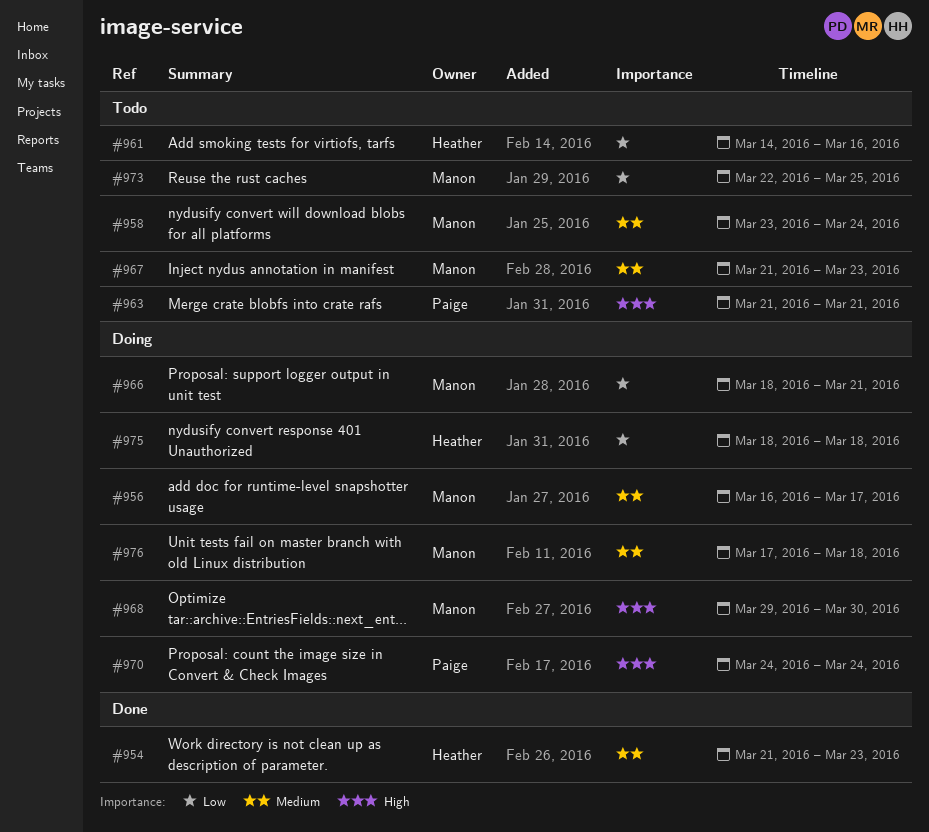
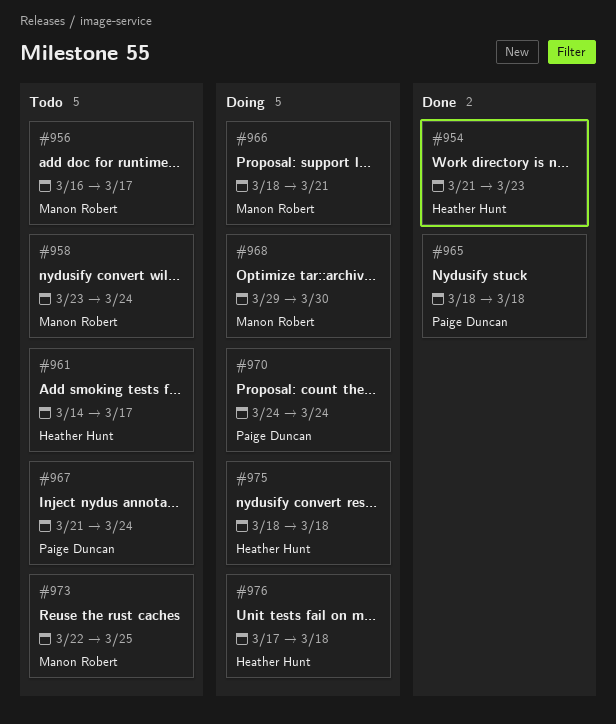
#956, status: Doing -> Todo
#961, due: Mar 16 -> Mar 17
#963: present -> none
#965: none -> present
#967, owner: Manon Robert -> Paige Duncan
#967, due: Mar 23 -> Mar 24
#976, owner: Manon Robert -> Heather Hunt

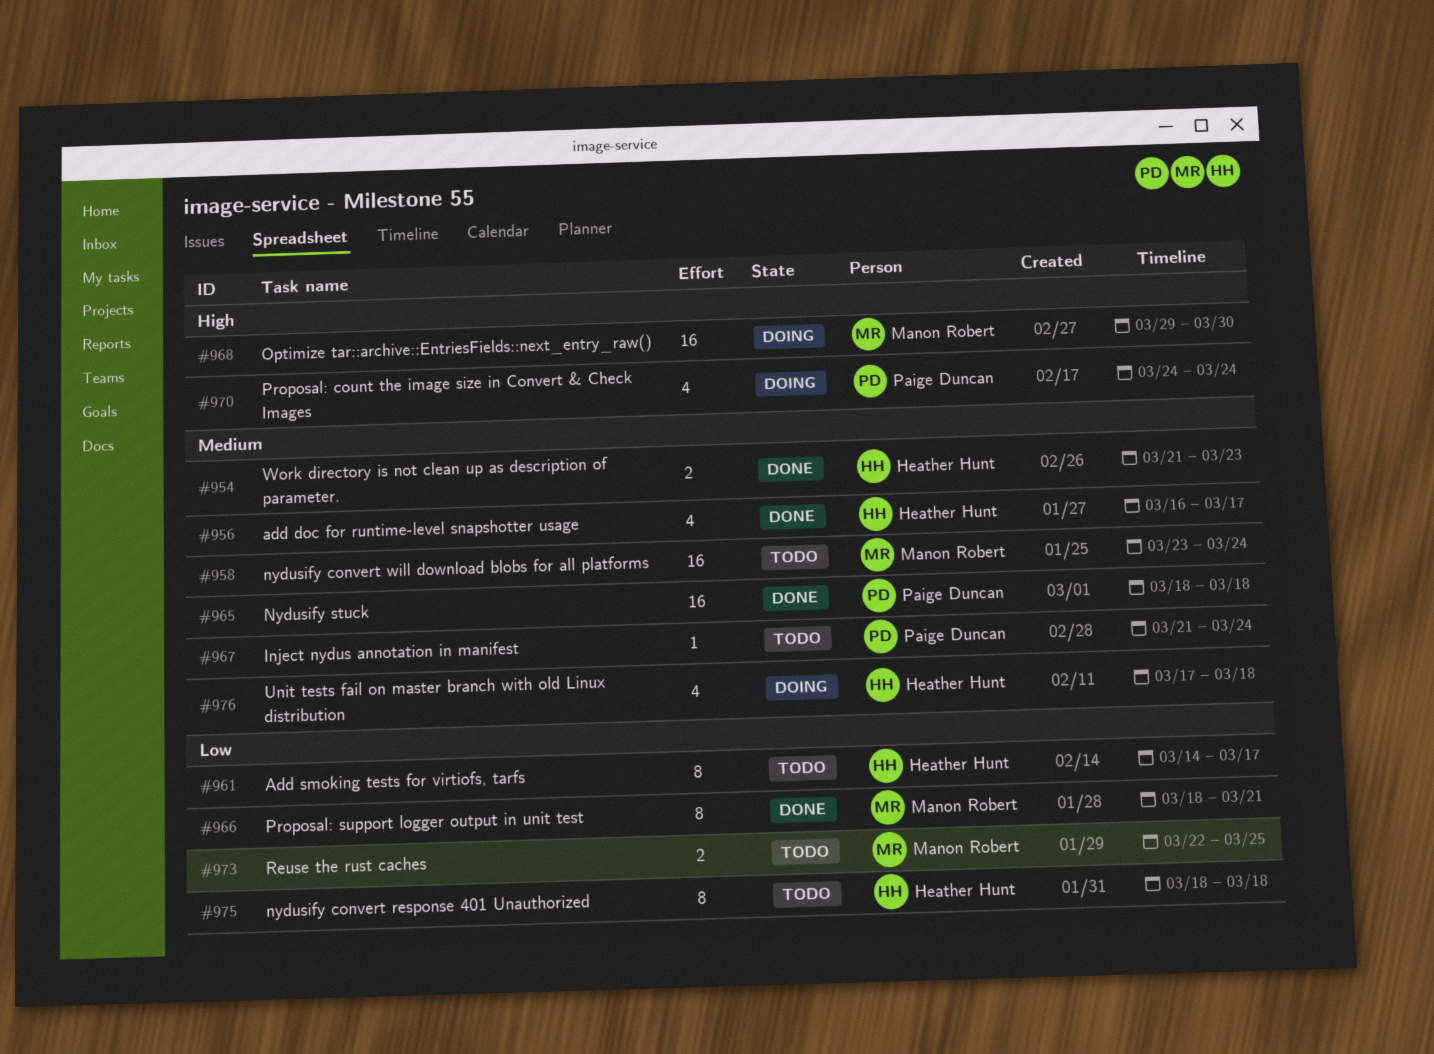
#956, status: Todo -> Done
#956, owner: Manon Robert -> Heather Hunt
#966, status: Doing -> Done
#975, status: Doing -> Todo

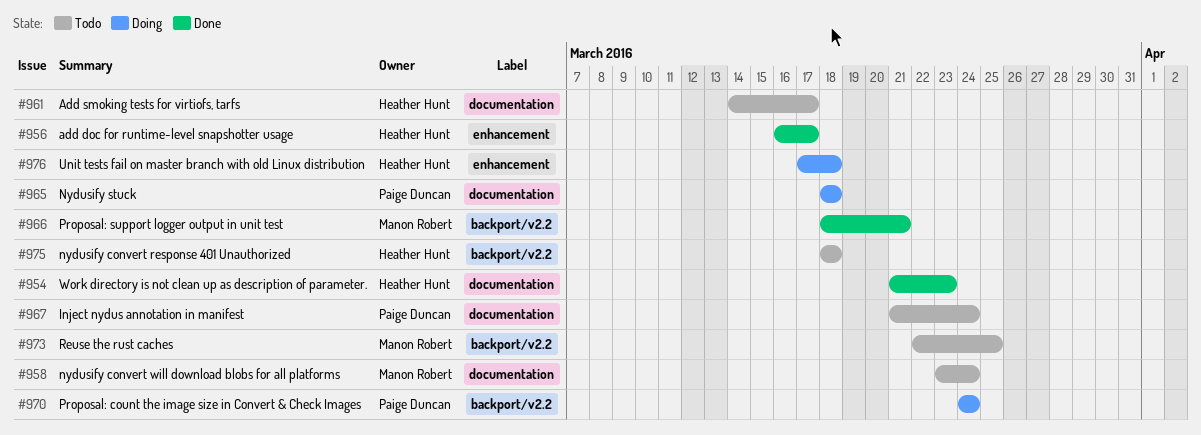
#965, status: Done -> Doing
#968: present -> none

